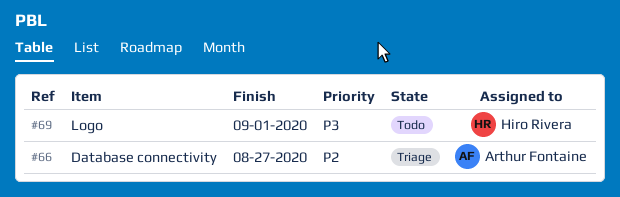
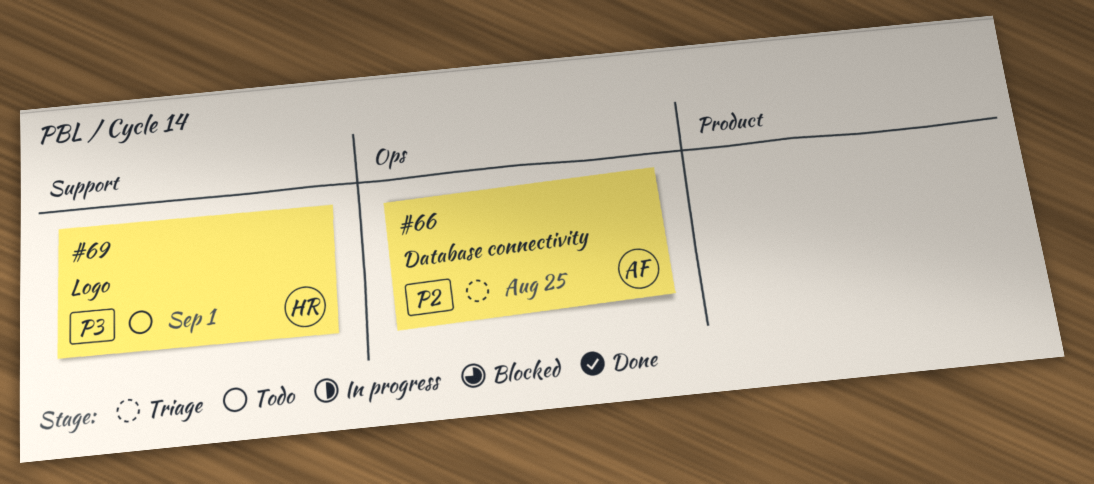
#66, due: Aug 27 -> Aug 25

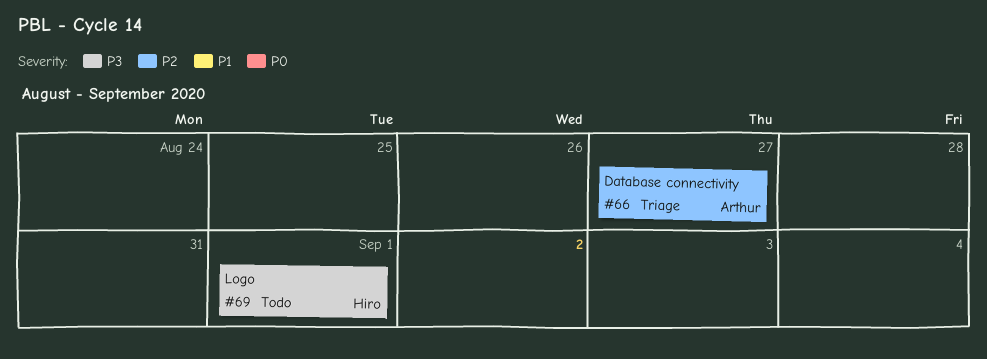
#66, due: Aug 25 -> Aug 27

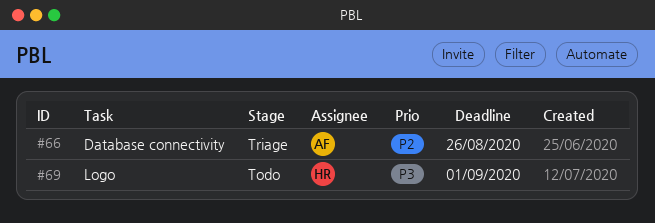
#66, due: Aug 27 -> Aug 26

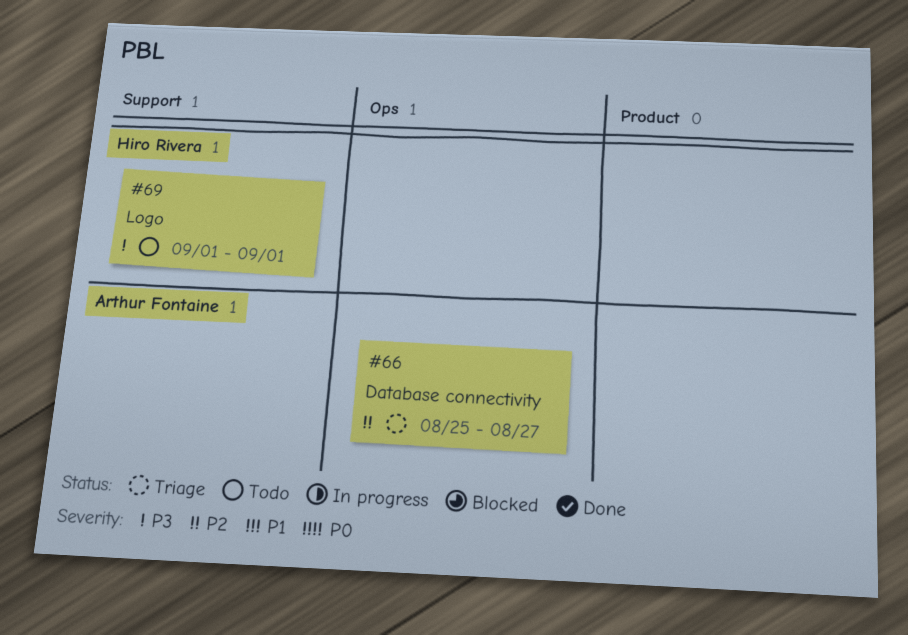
#66, due: Aug 26 -> Aug 27

